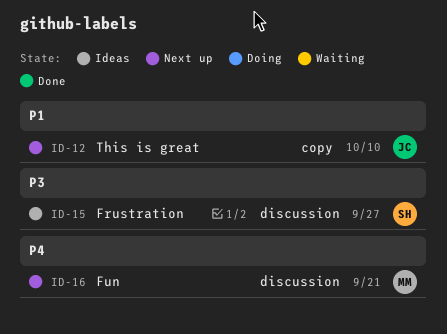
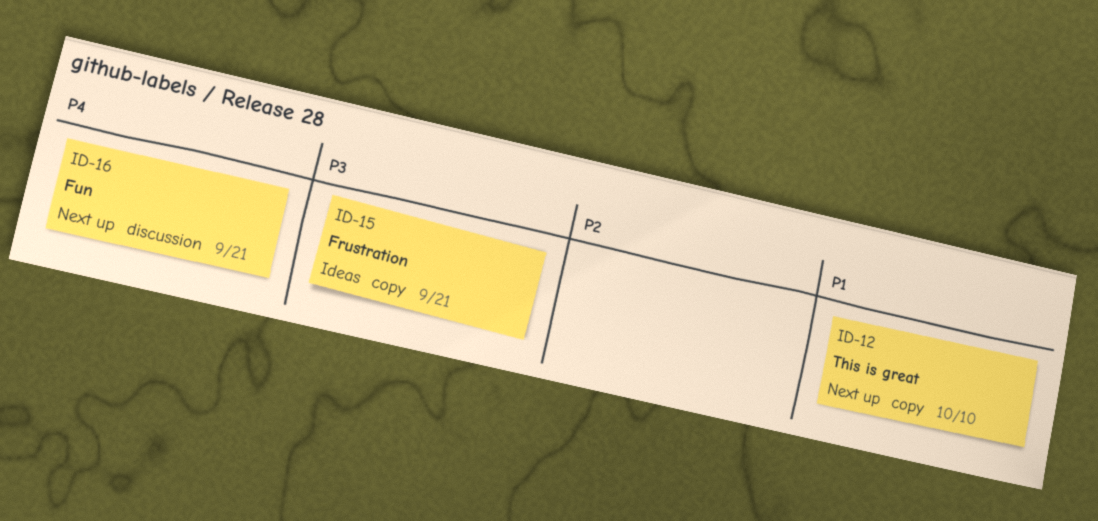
ID-15, label: discussion -> copy
ID-15, due: Sep 27 -> Sep 21

